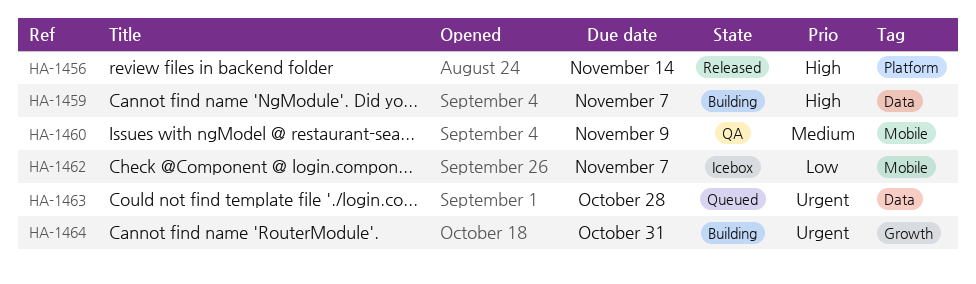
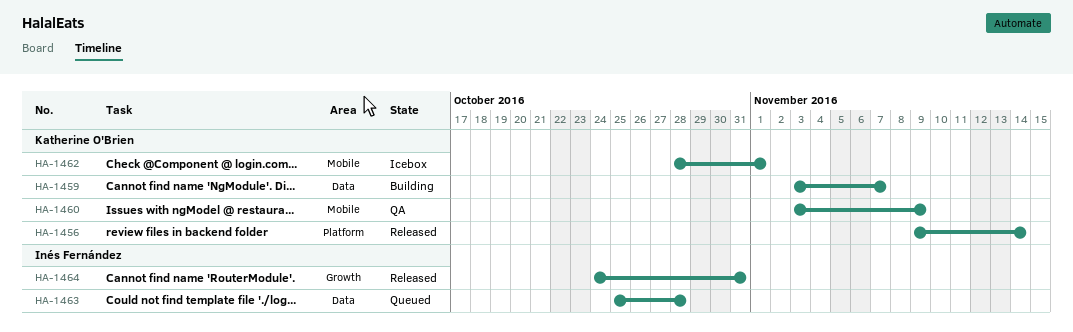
HA-1462, due: Nov 7 -> Nov 1
HA-1464, status: Building -> Released

